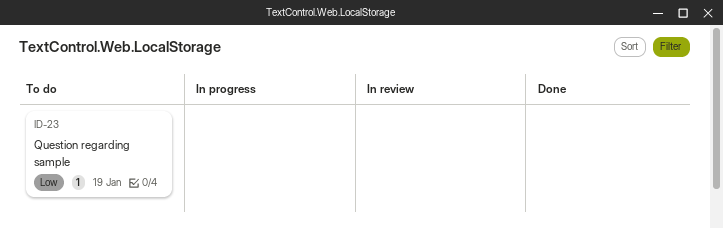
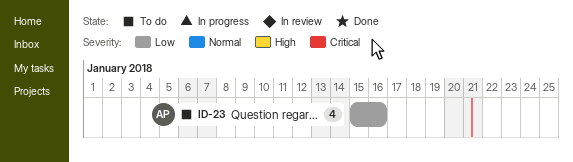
ID-23, estimate: 1 -> 4
ID-23, due: Jan 19 -> Jan 16

